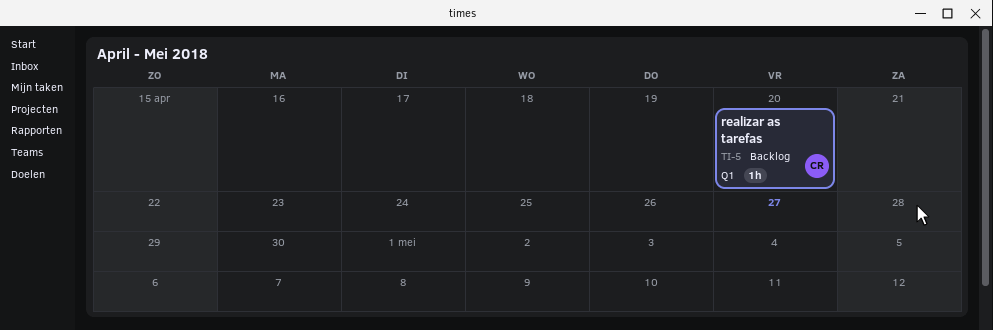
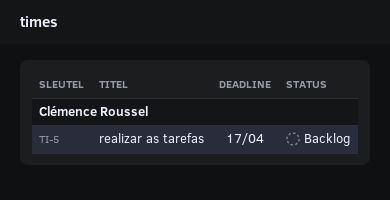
TI-5, due: Apr 20 -> Apr 17

